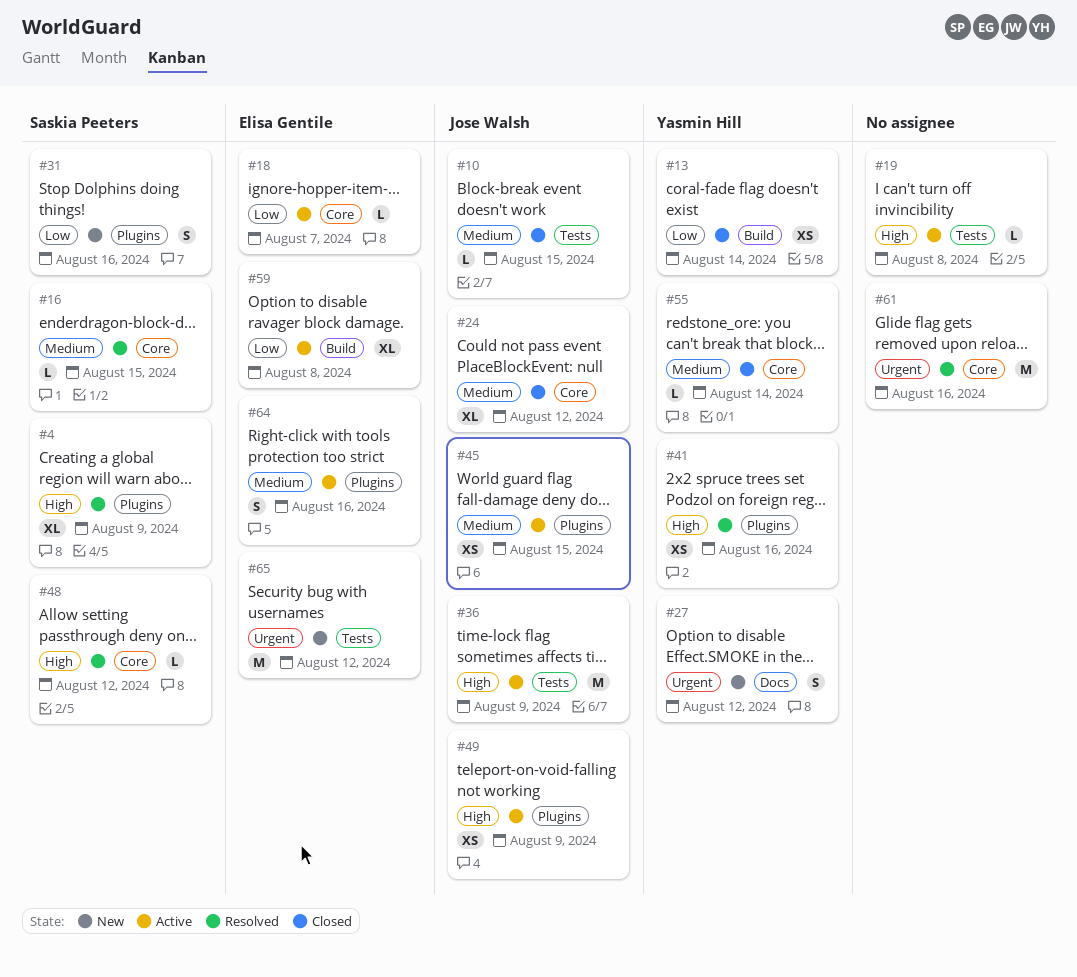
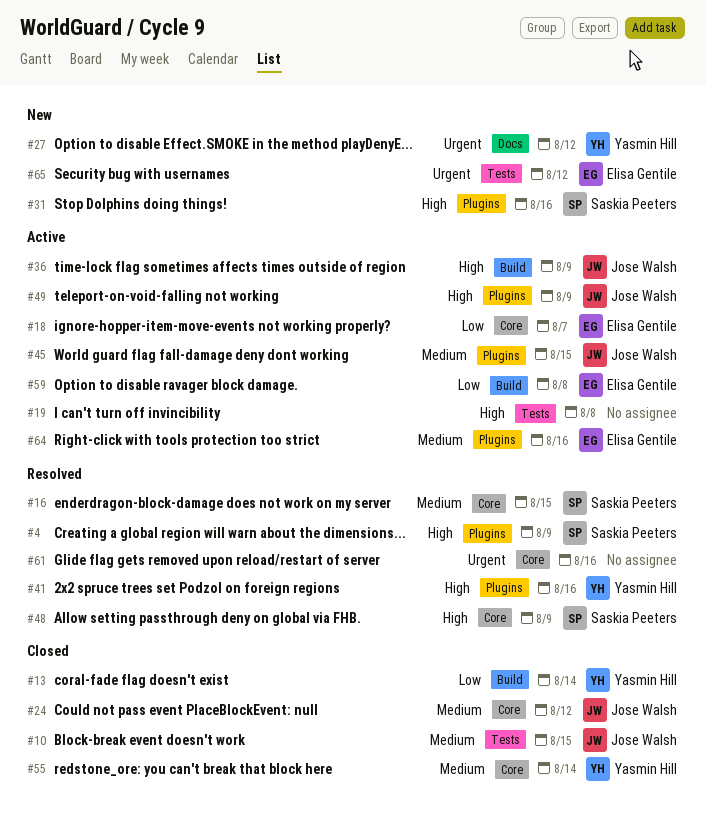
#31, priority: Low -> High
#36, label: Tests -> Build
#48, due: Aug 12 -> Aug 9

